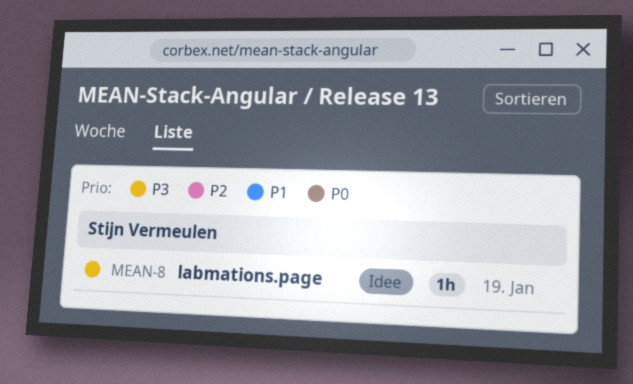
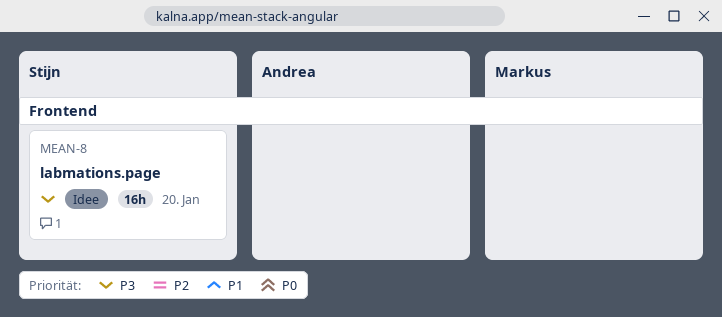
MEAN-8, estimate: 1h -> 16h
MEAN-8, due: Jan 19 -> Jan 20

